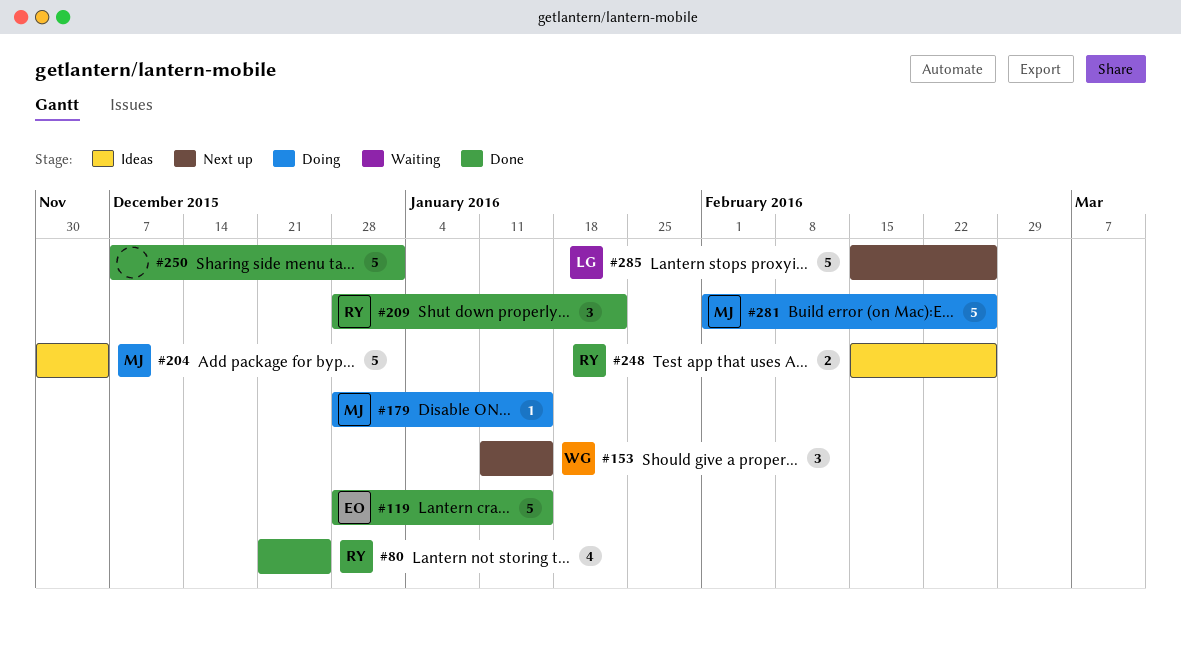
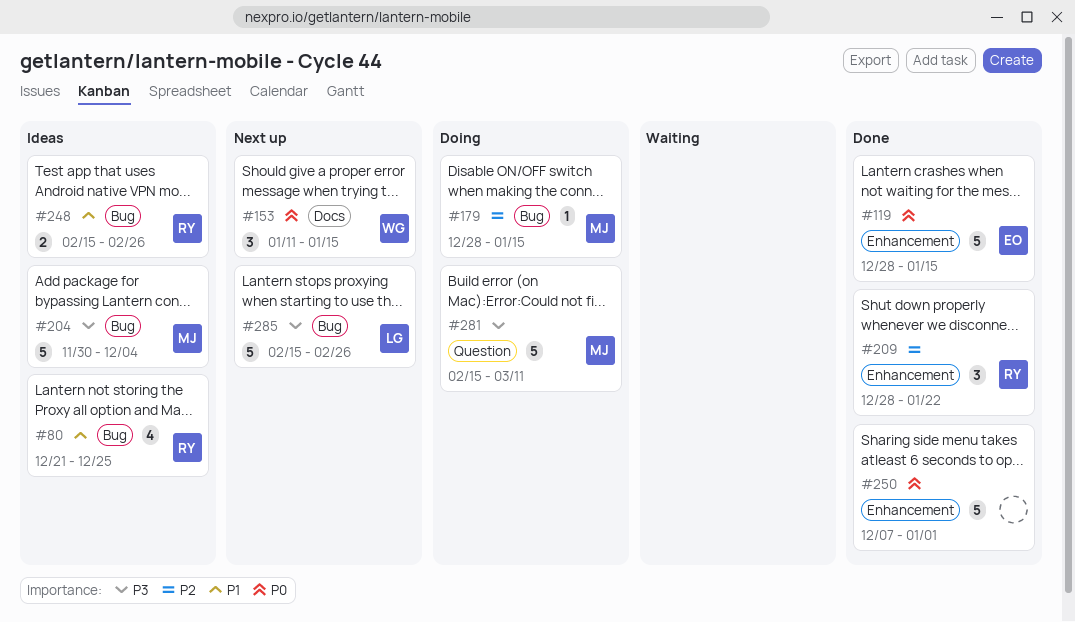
#80, status: Done -> Ideas
#281, start: Feb 1 -> Feb 15
#281, due: Feb 26 -> Mar 11

